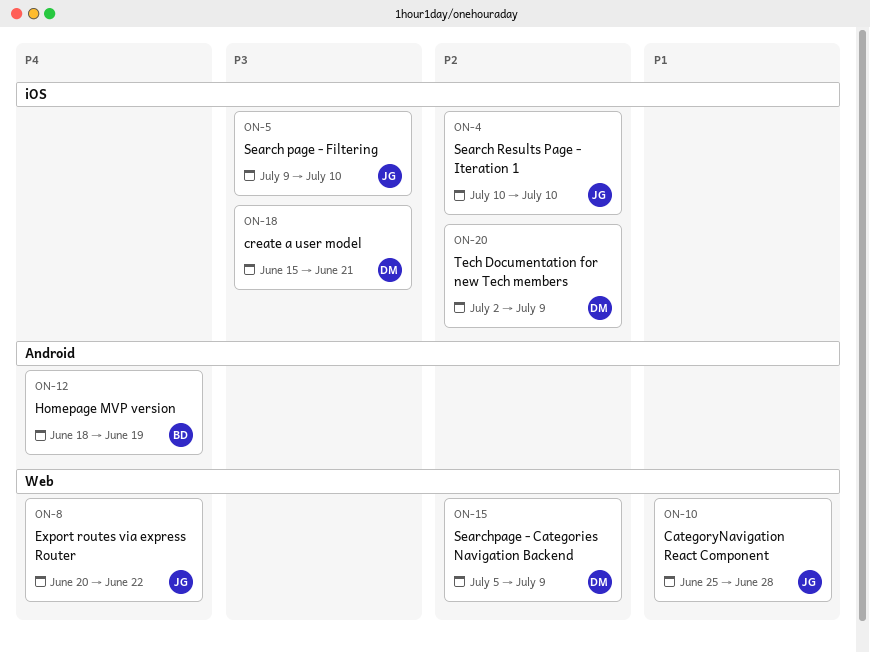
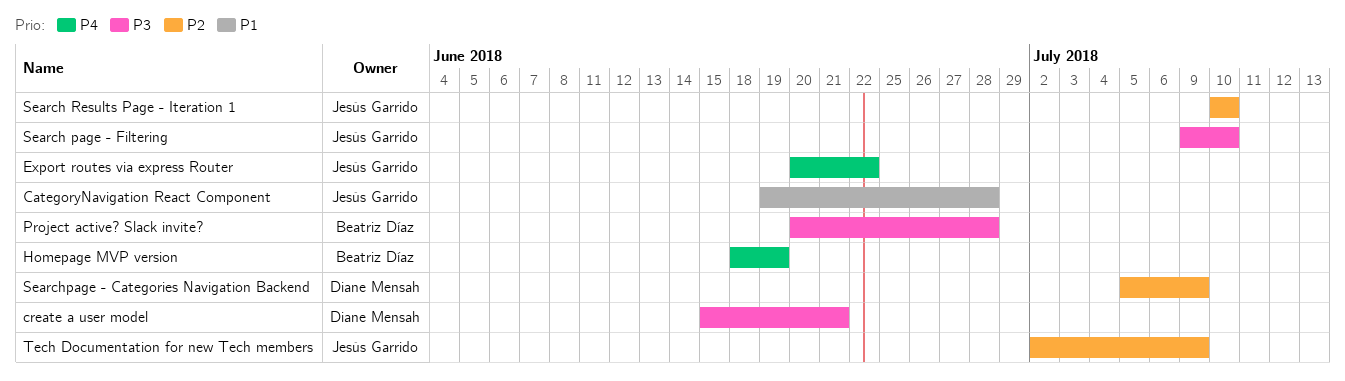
CategoryNavigation React Component, start: Jun 25 -> Jun 19
Project active? Slack invite?: none -> present
Tech Documentation for new Tech members, owner: Diane Mensah -> Jesús Garrido

